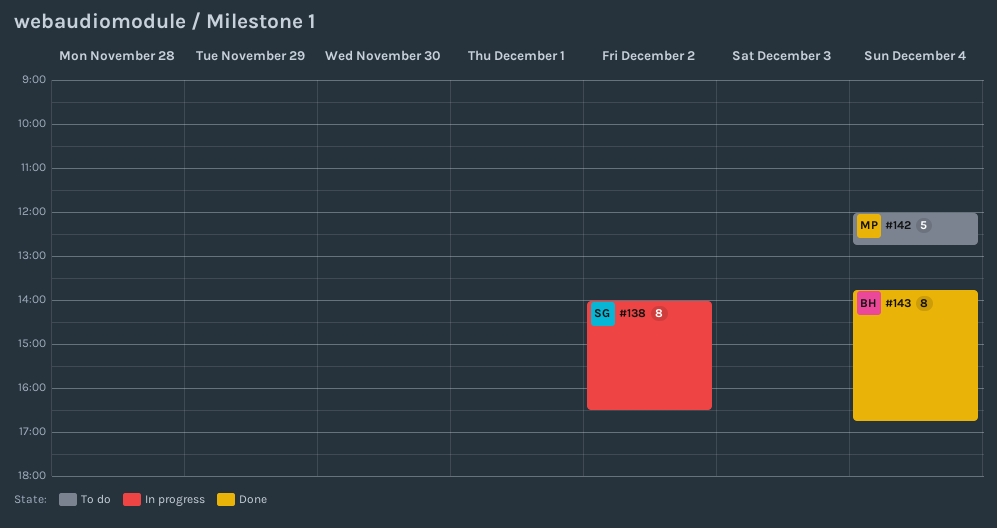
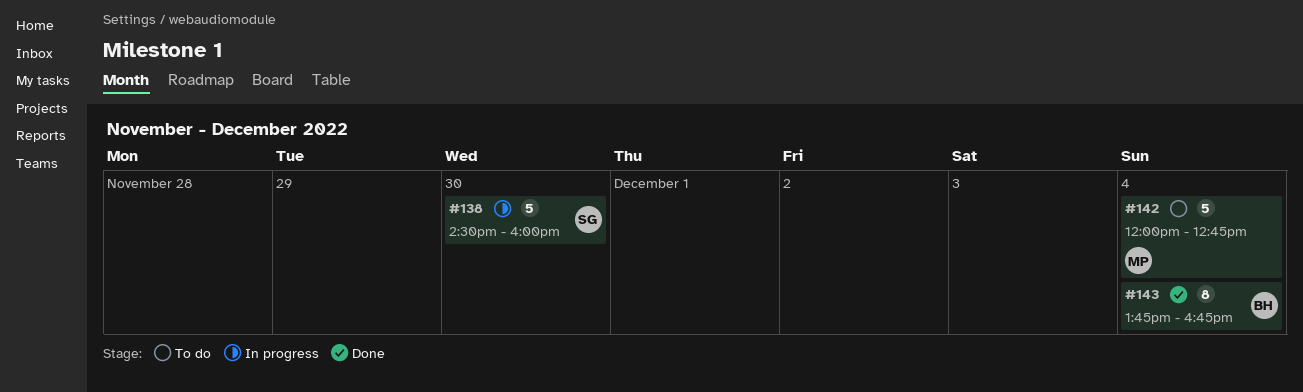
#138, estimate: 8 -> 5
#138, day: Dec 2 -> Nov 30
#138, begins: 14:00 -> 14:30
#138, ends: 16:30 -> 16:00

